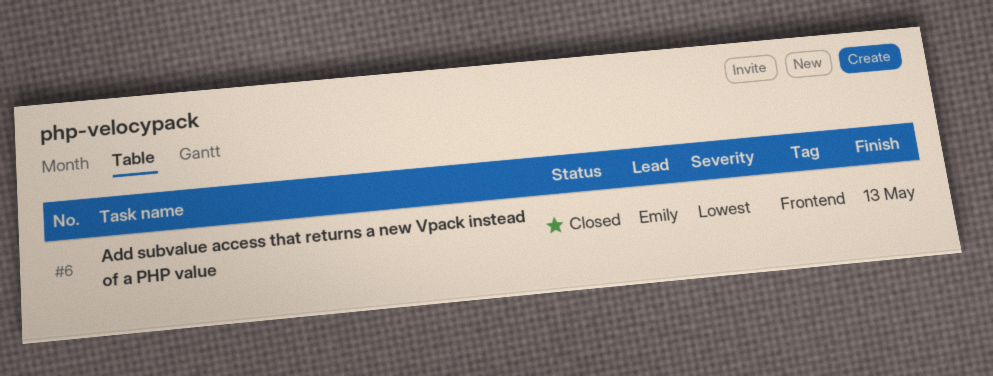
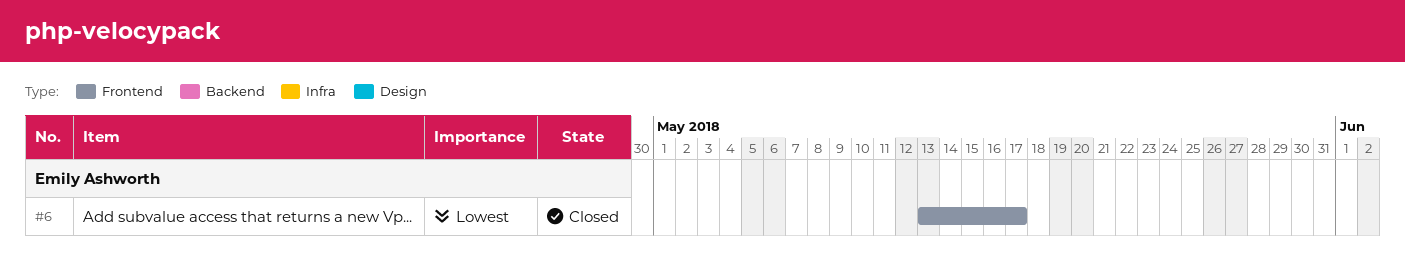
#6, due: May 13 -> May 17

